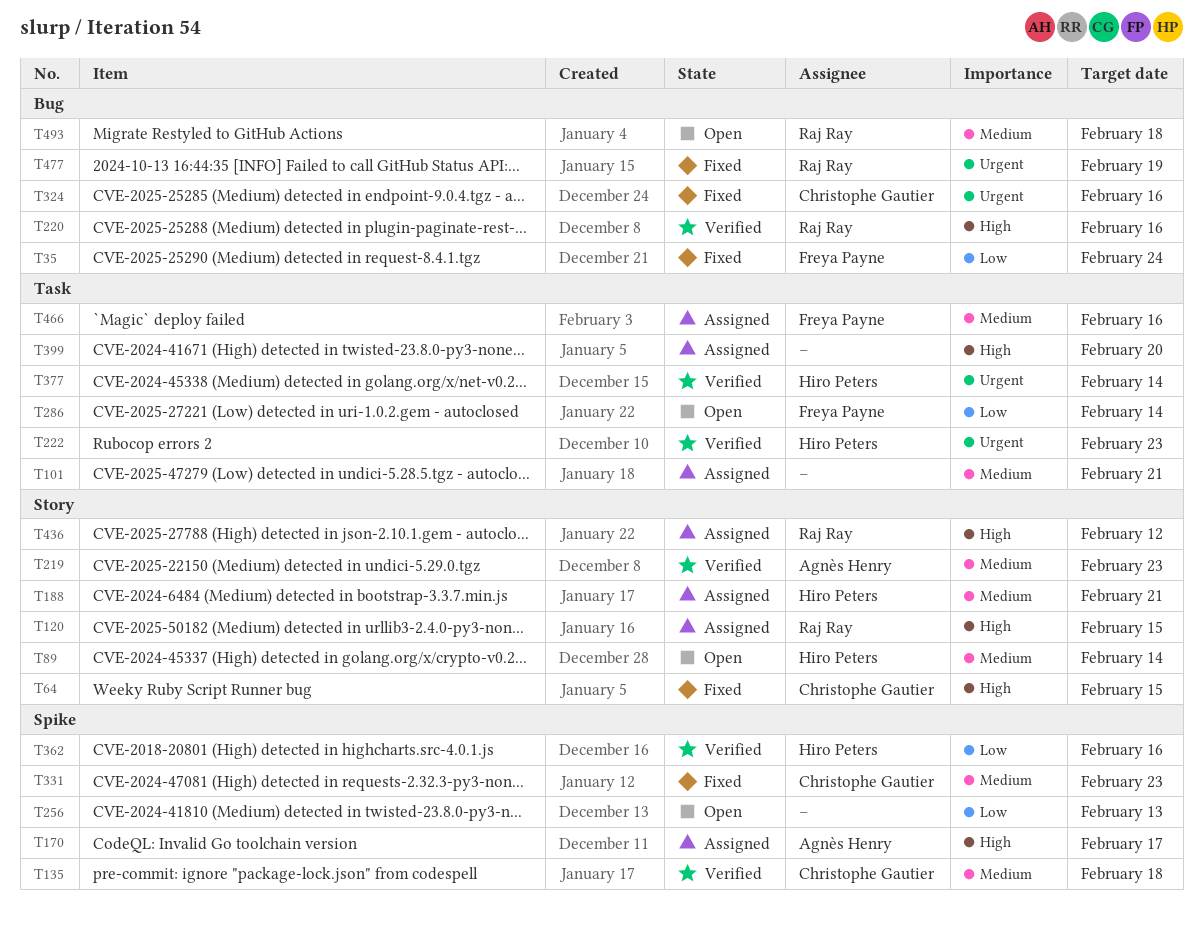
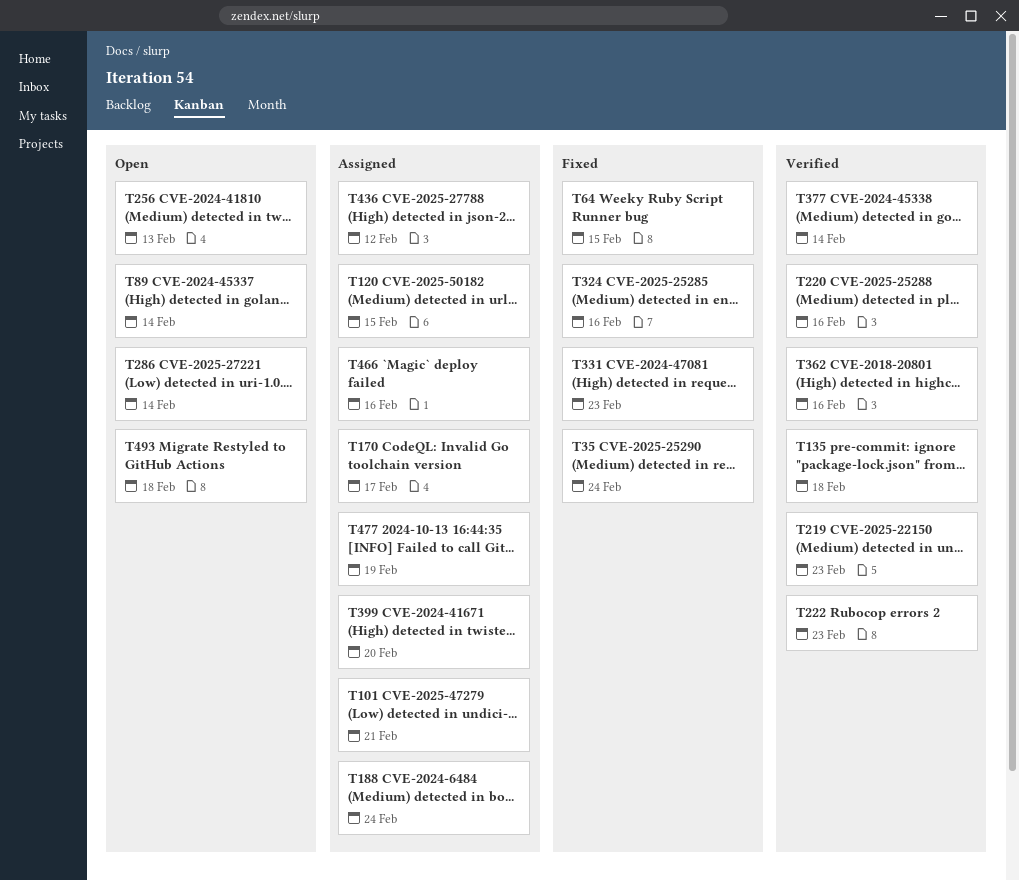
T188, due: Feb 21 -> Feb 24
T477, status: Fixed -> Assigned

